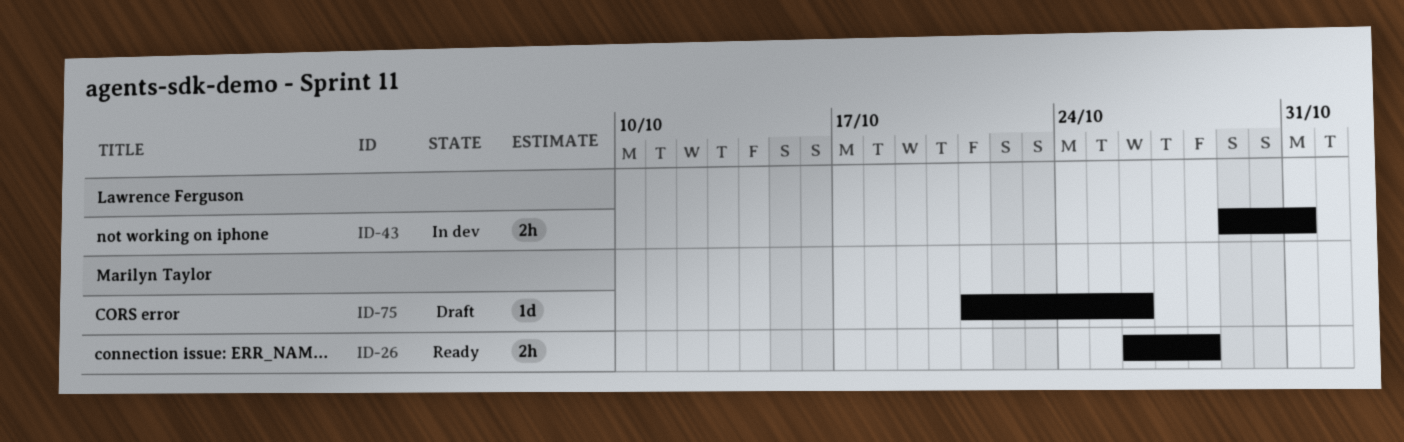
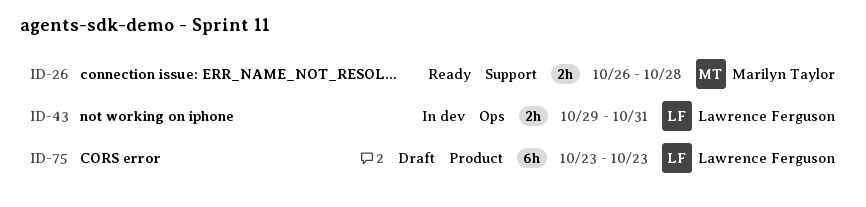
ID-75, owner: Marilyn Taylor -> Lawrence Ferguson
ID-75, estimate: 1d -> 6h
ID-75, start: Oct 21 -> Oct 23
ID-75, due: Oct 26 -> Oct 23

